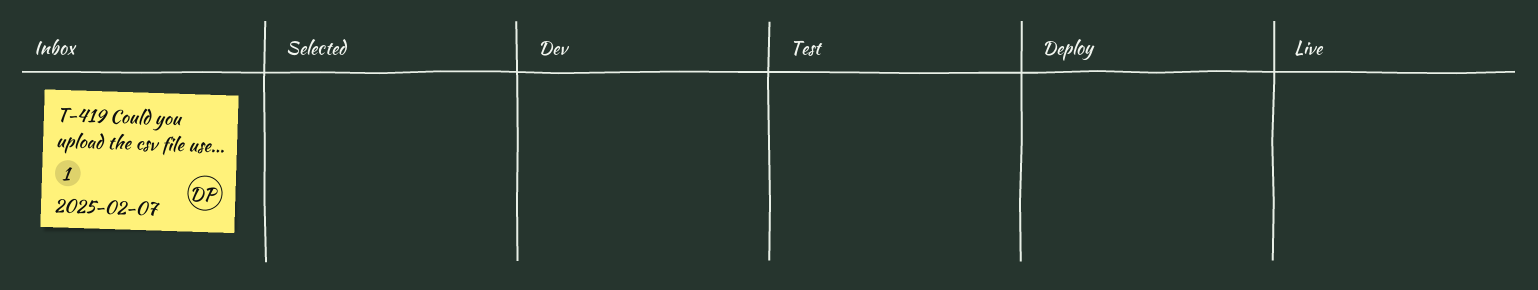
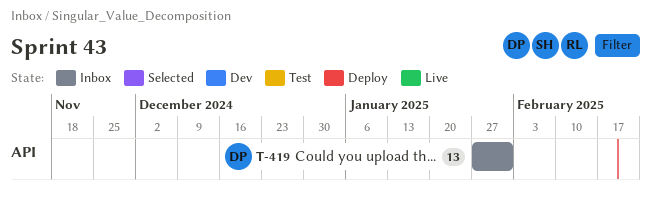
T-419, estimate: 1 -> 13
T-419, due: Feb 7 -> Jan 31

